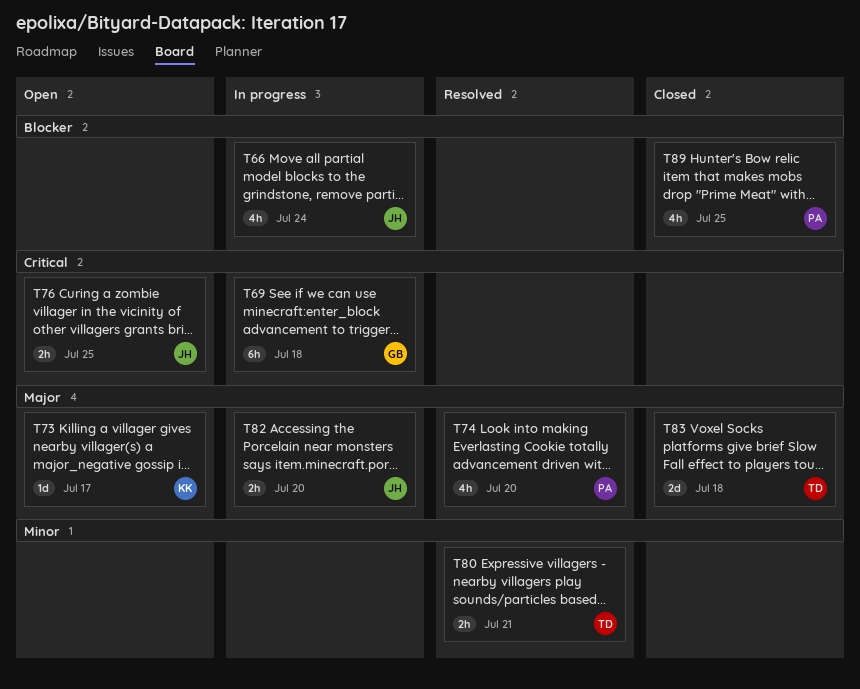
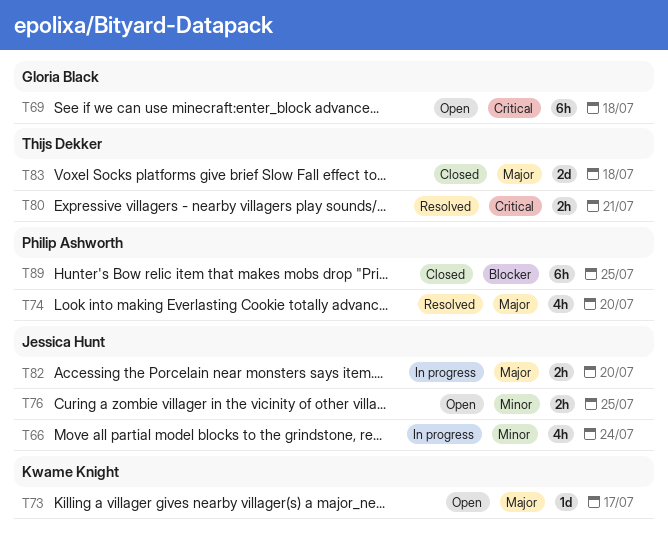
T66, priority: Blocker -> Minor
T69, status: In progress -> Open
T76, priority: Critical -> Minor
T80, priority: Minor -> Critical
T89, estimate: 4h -> 6h

